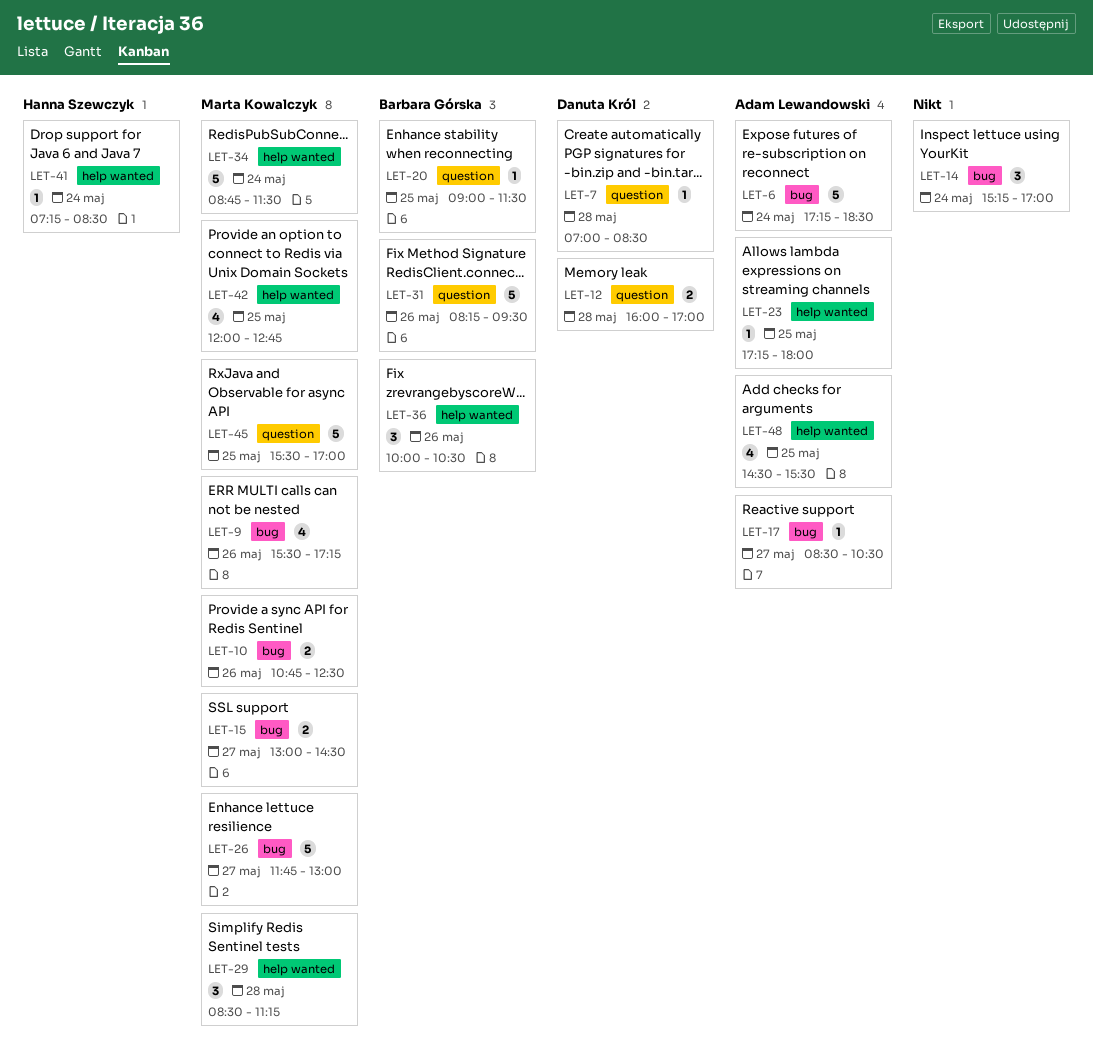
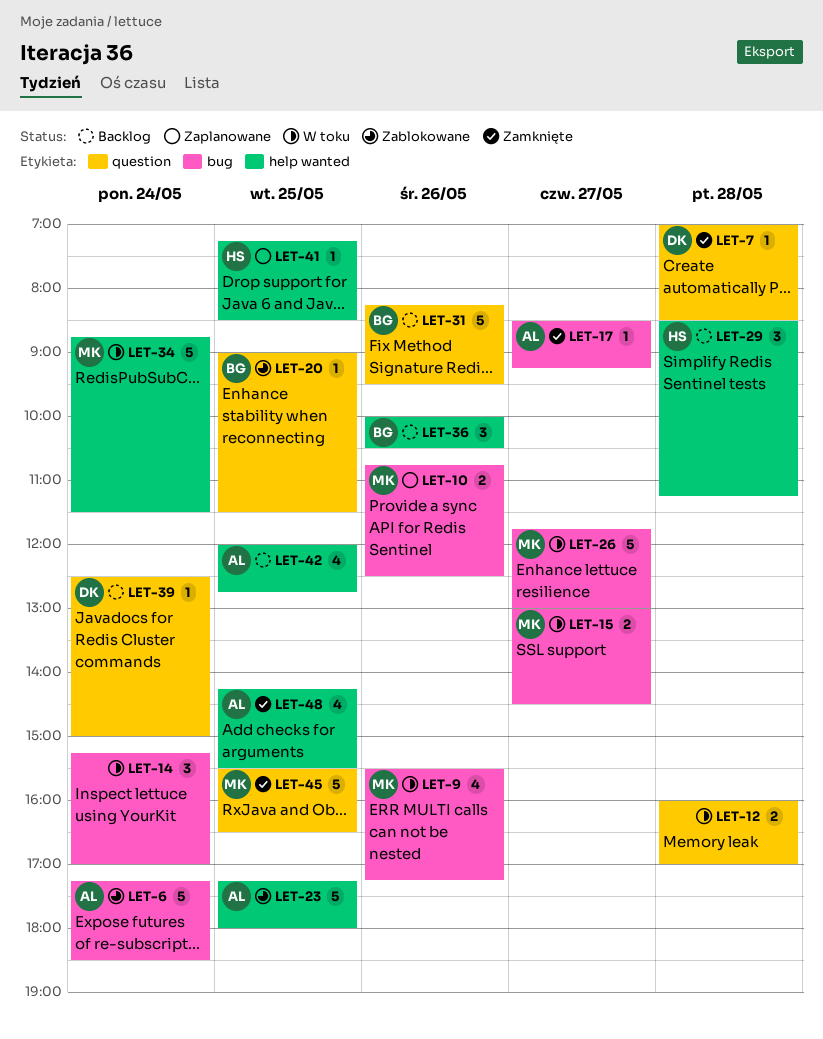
LET-12, owner: Danuta Król -> none
LET-17, ends: 10:30 -> 09:15
LET-23, estimate: 1 -> 5
LET-29, owner: Marta Kowalczyk -> Hanna Szewczyk
LET-39: none -> present
LET-41, day: May 24 -> May 25
LET-42, owner: Marta Kowalczyk -> Adam Lewandowski
LET-45, ends: 17:00 -> 16:30
LET-48, begins: 14:30 -> 14:15

